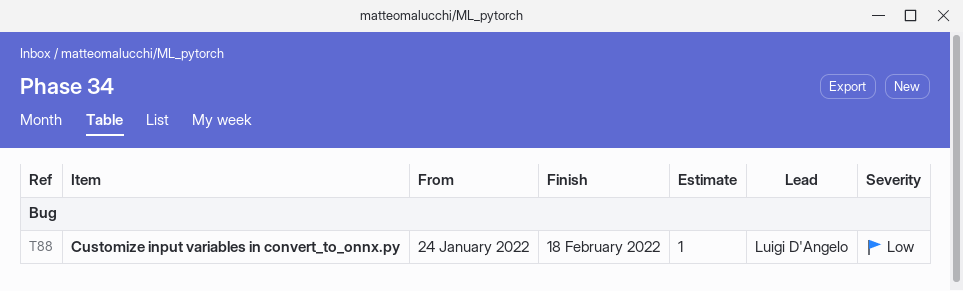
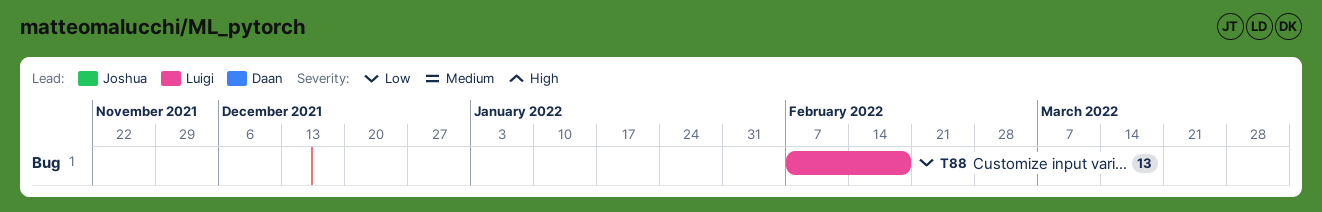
T88, estimate: 1 -> 13
T88, start: Jan 24 -> Feb 7

